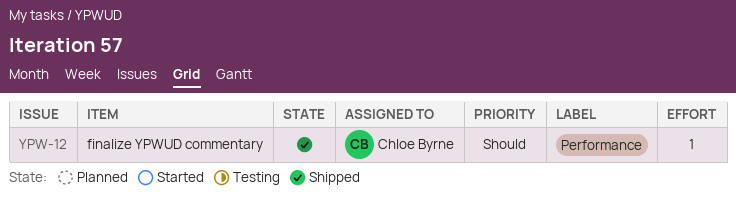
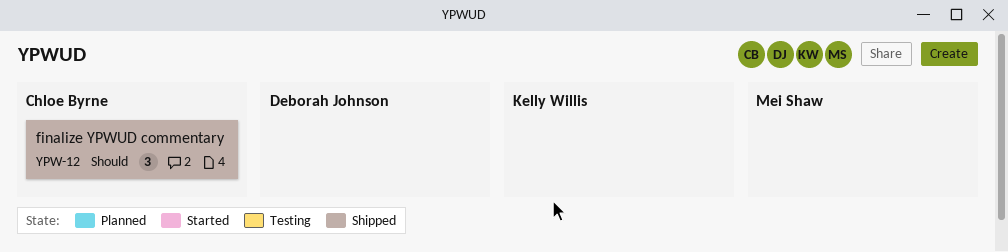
YPW-12, estimate: 1 -> 3

